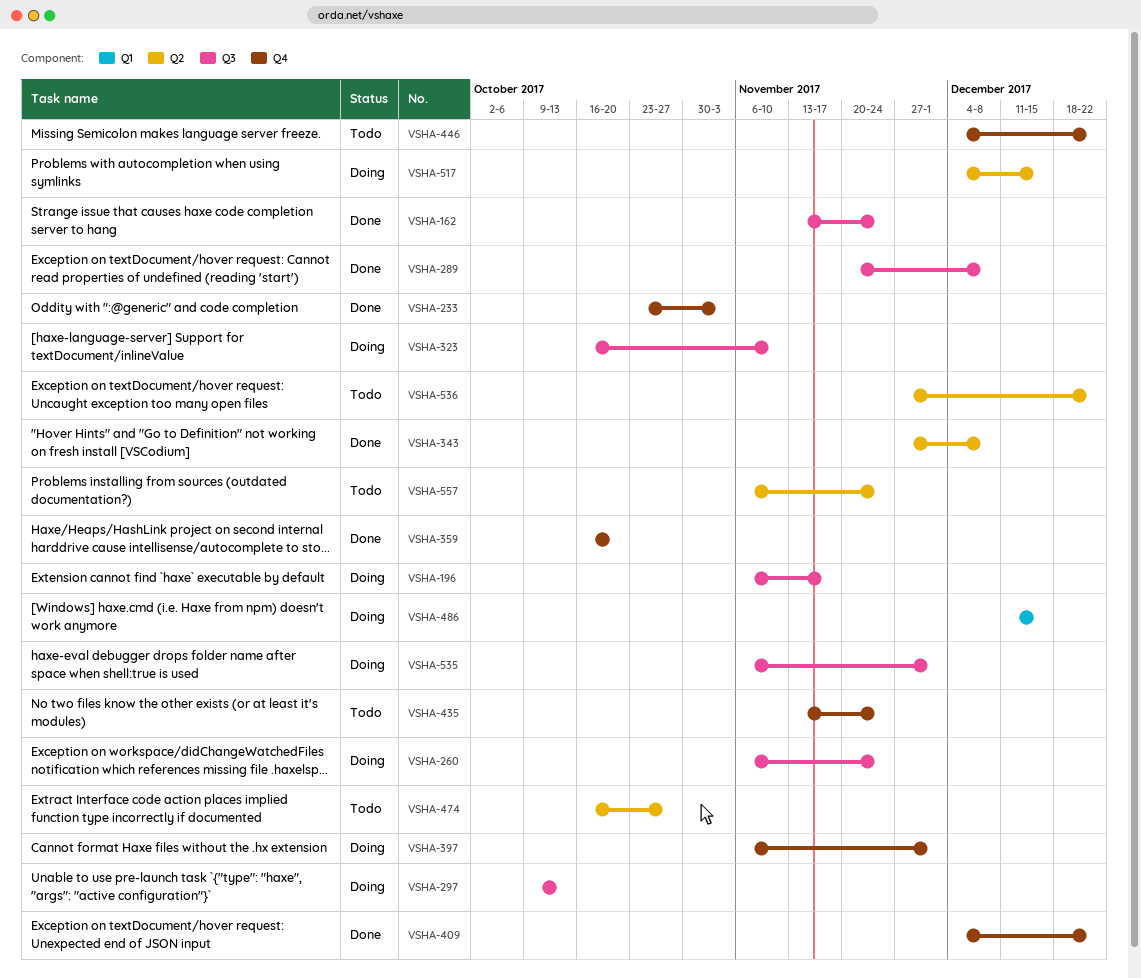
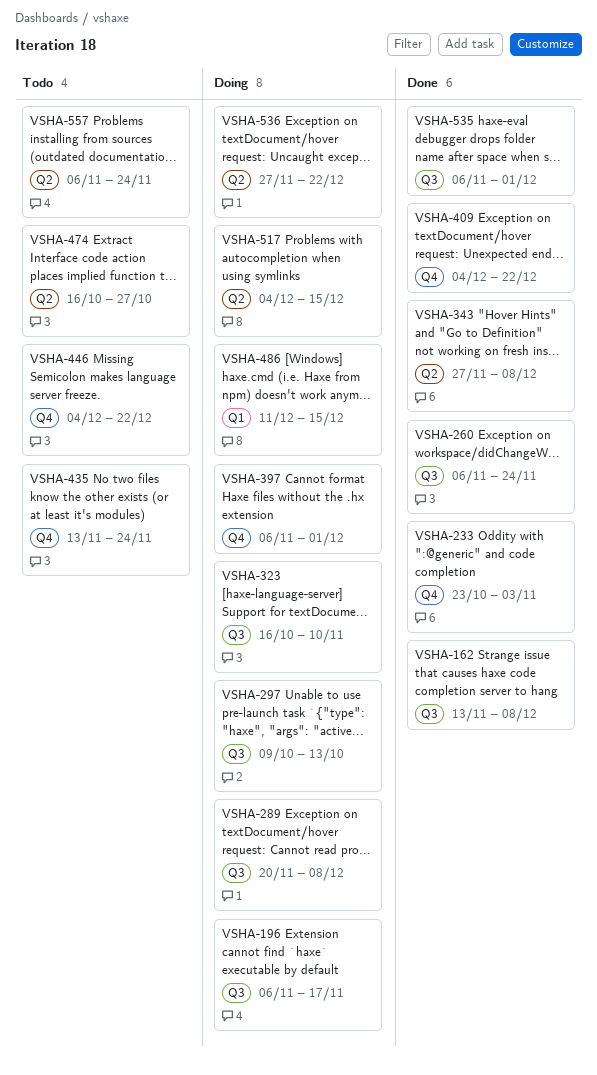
VSHA-162, due: Nov 24 -> Dec 8
VSHA-260, status: Doing -> Done
VSHA-289, status: Done -> Doing
VSHA-359: present -> none
VSHA-535, status: Doing -> Done
VSHA-536, status: Todo -> Doing

